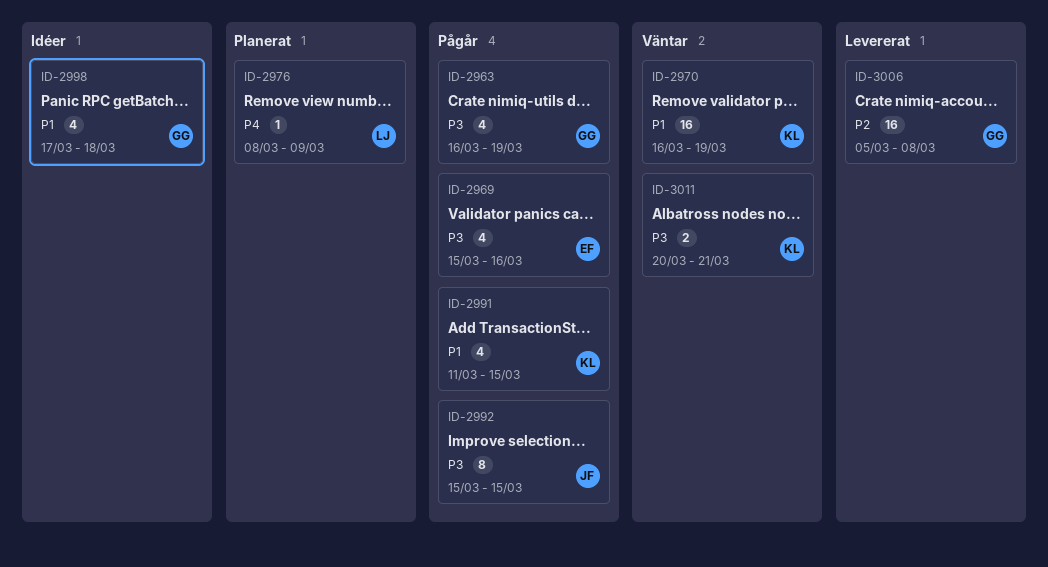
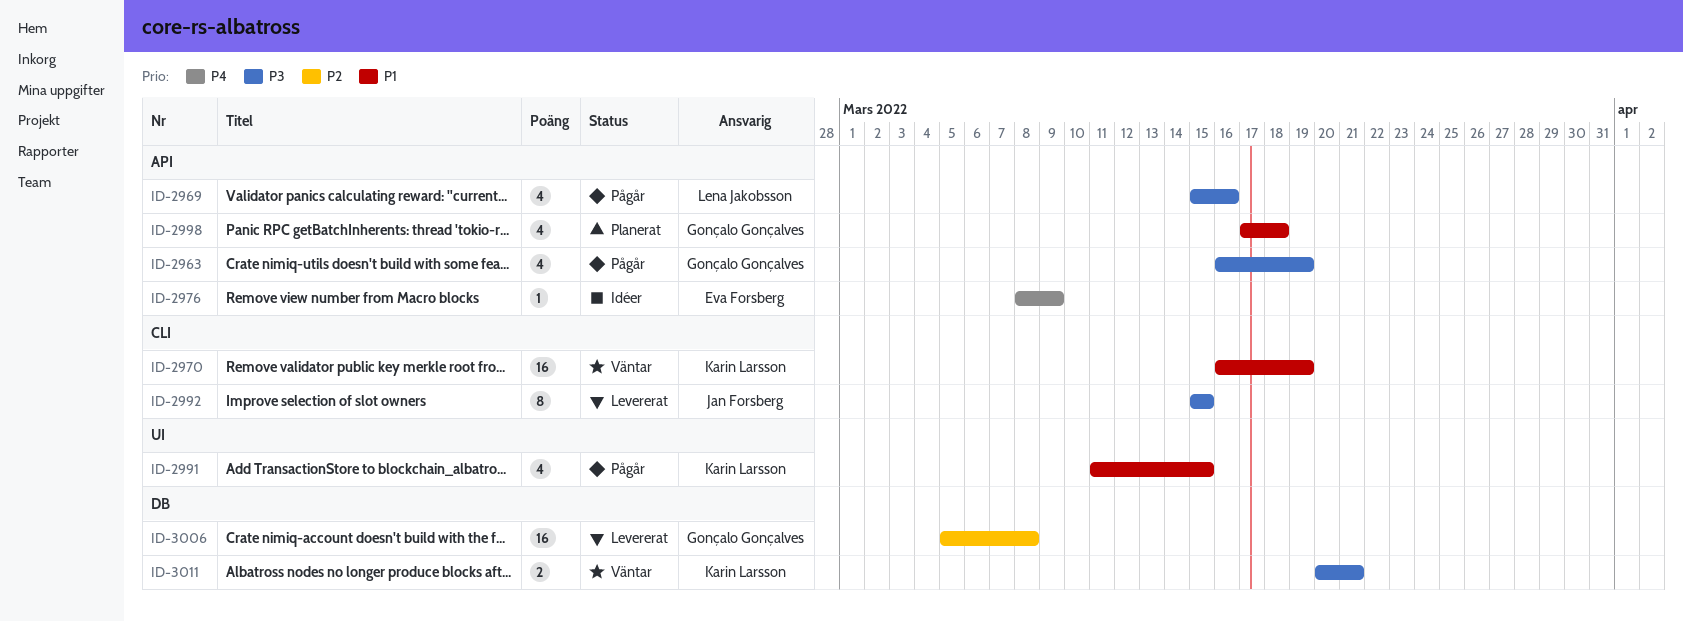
ID-2969, owner: Eva Forsberg -> Lena Jakobsson
ID-2976, status: Planerat -> Idéer
ID-2976, owner: Lena Jakobsson -> Eva Forsberg
ID-2992, status: Pågår -> Levererat
ID-2998, status: Idéer -> Planerat

